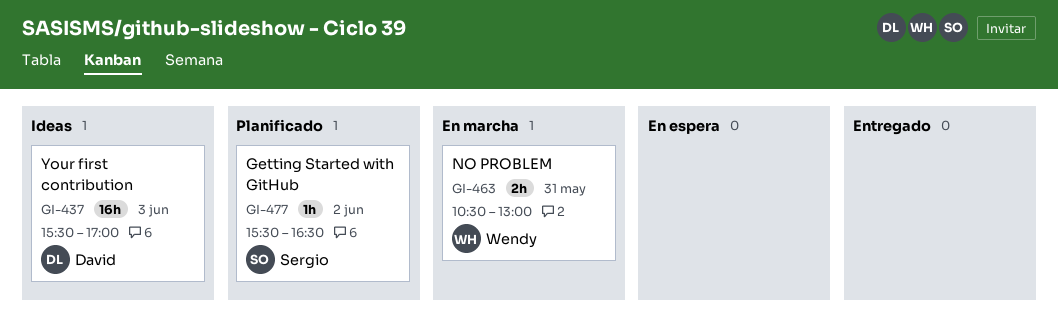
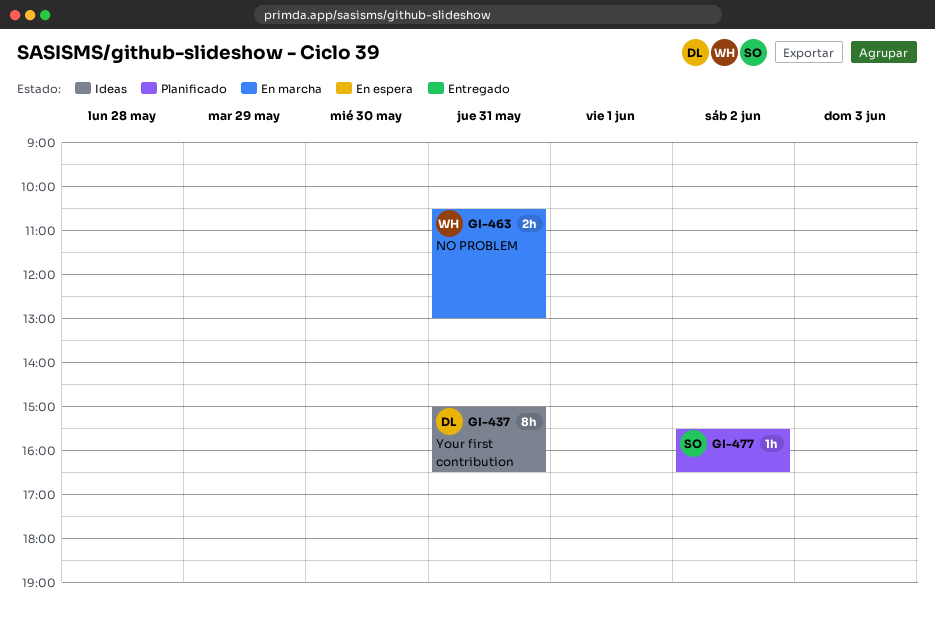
GI-437, estimate: 16h -> 8h
GI-437, day: Jun 3 -> May 31
GI-437, begins: 15:30 -> 15:00
GI-437, ends: 17:00 -> 16:30

